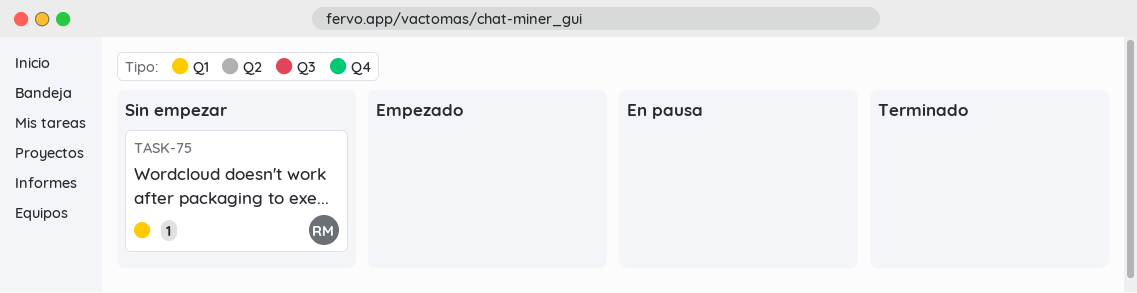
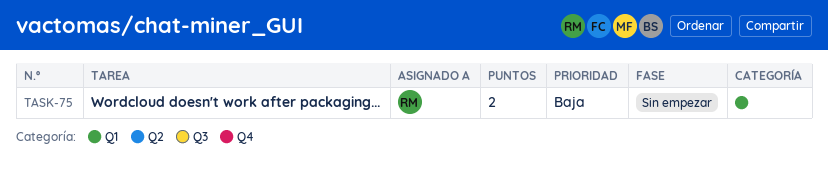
TASK-75, estimate: 1 -> 2

